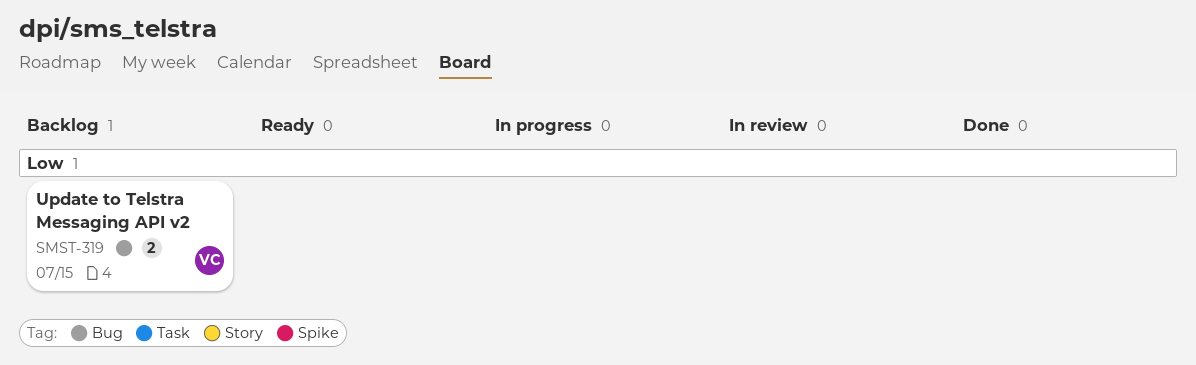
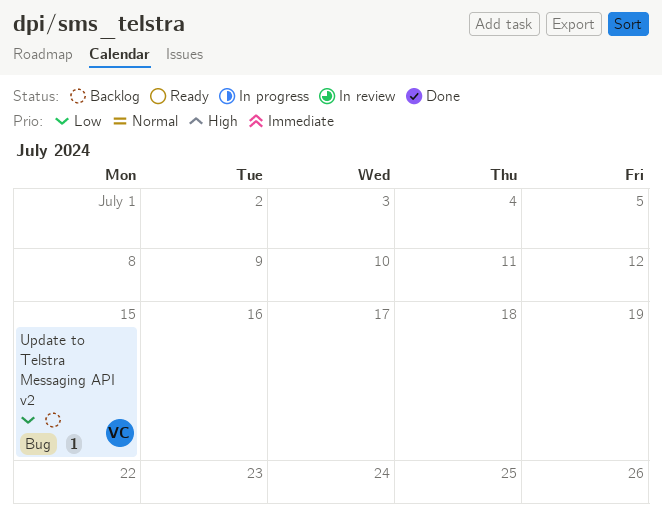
Update to Telstra Messaging API v2, estimate: 2 -> 1

